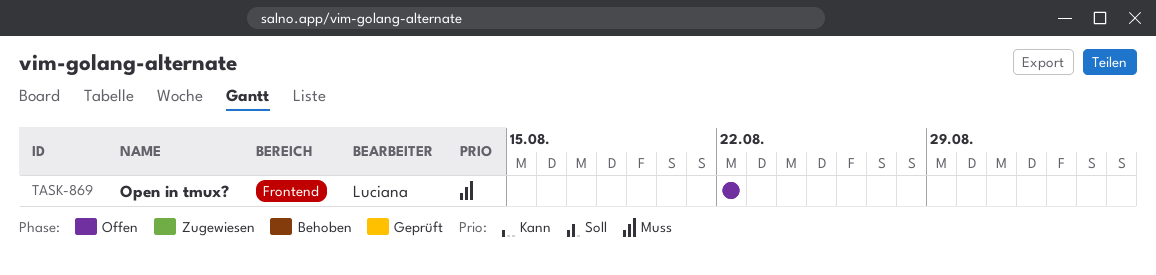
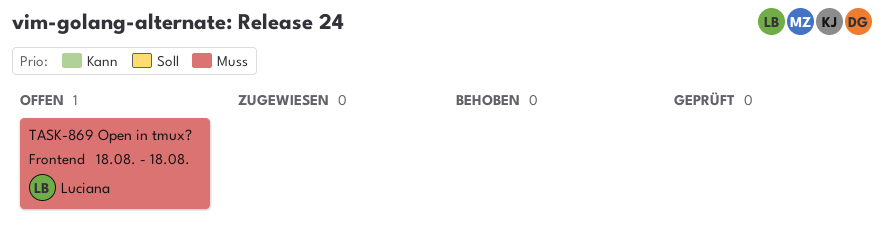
TASK-869, start: Aug 22 -> Aug 18
TASK-869, due: Aug 22 -> Aug 18

